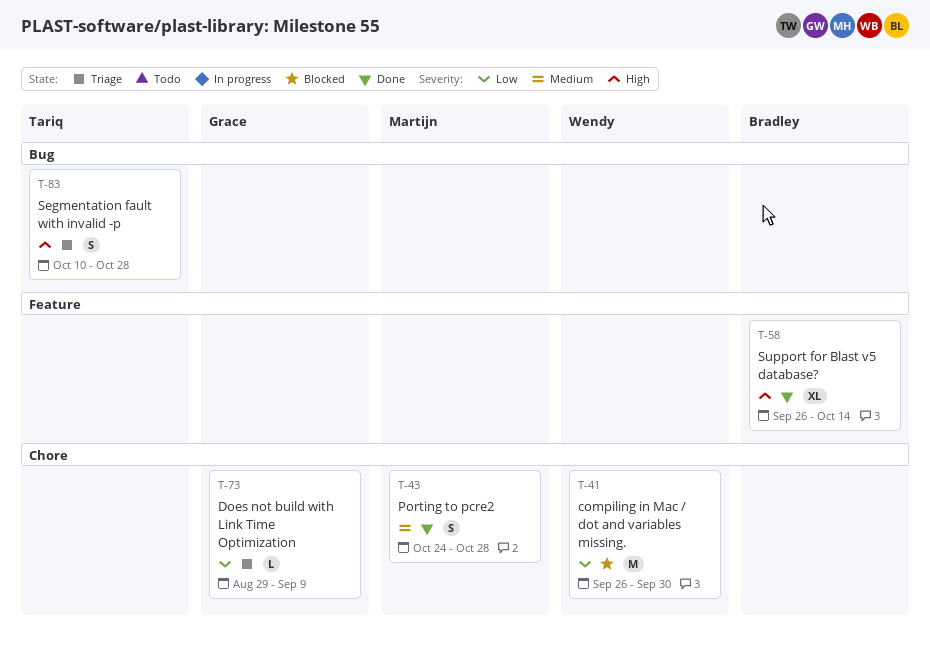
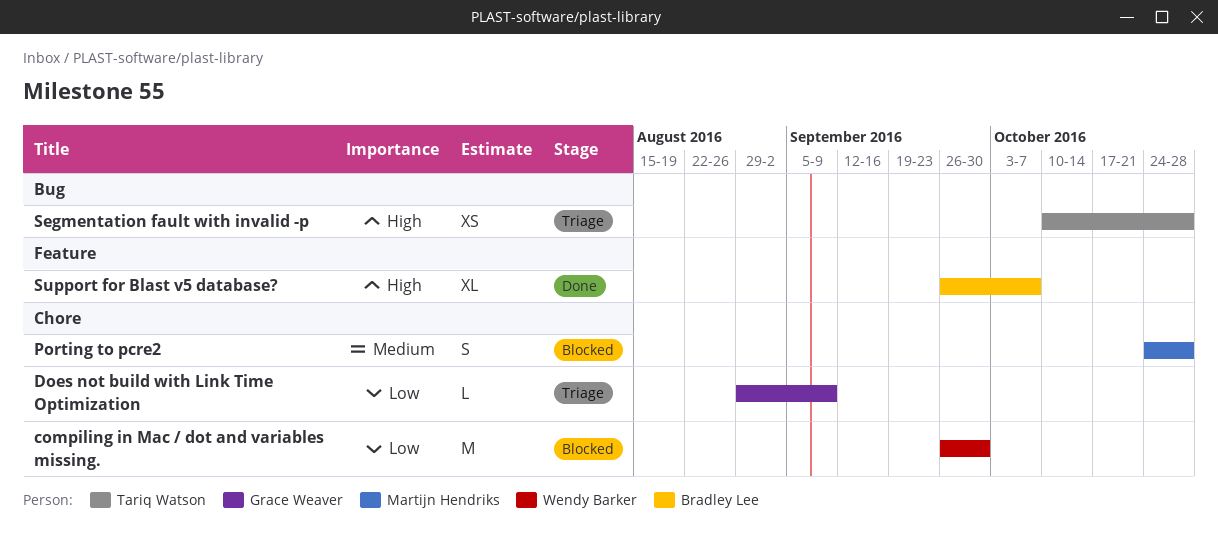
Porting to pcre2, status: Done -> Blocked
Segmentation fault with invalid -p, estimate: S -> XS
Support for Blast v5 database?, due: Oct 14 -> Oct 7

